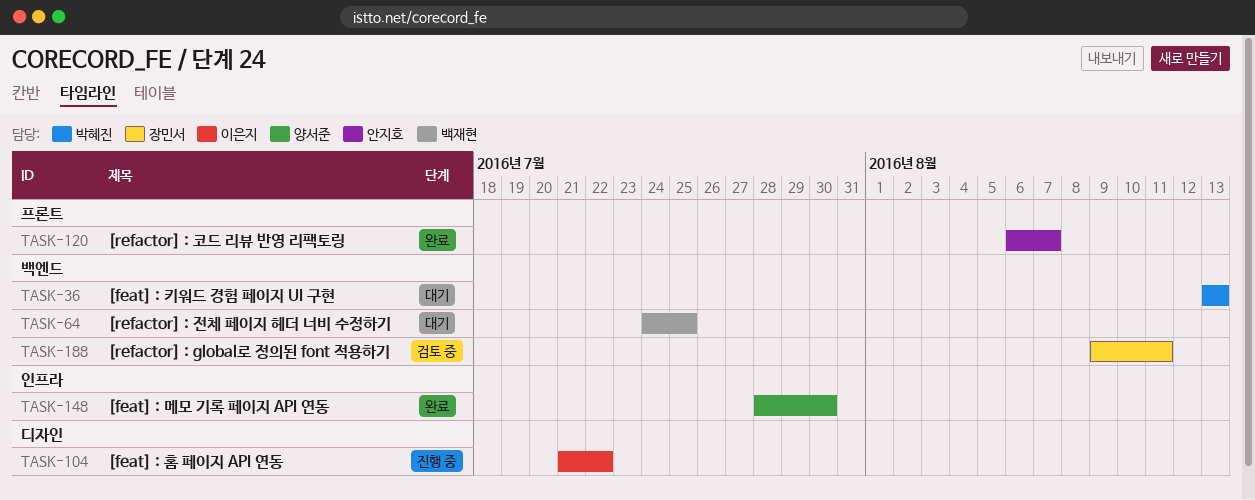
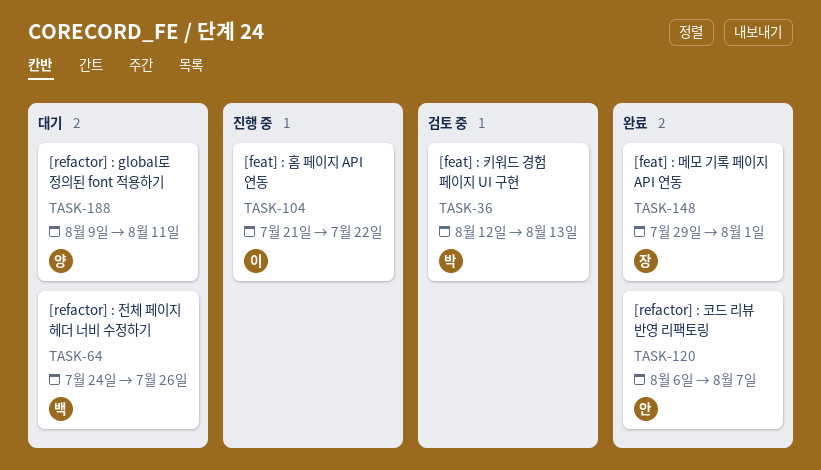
TASK-36, status: 대기 -> 검토 중
TASK-36, start: Aug 13 -> Aug 12
TASK-64, due: Jul 25 -> Jul 26
TASK-148, owner: 양서준 -> 장민서
TASK-148, start: Jul 28 -> Jul 29
TASK-148, due: Jul 30 -> Aug 1
TASK-188, status: 검토 중 -> 대기
TASK-188, owner: 장민서 -> 양서준

